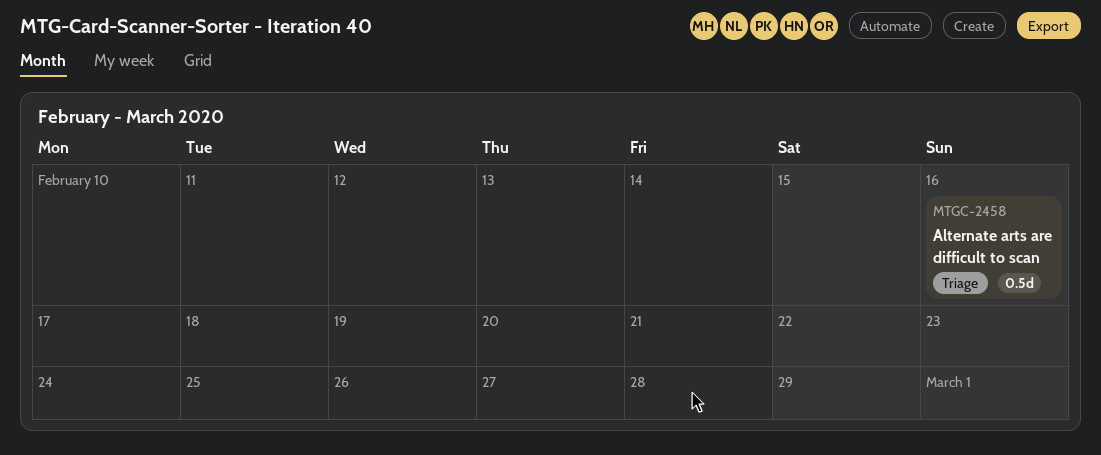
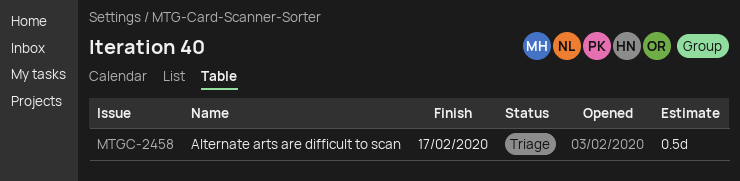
MTGC-2458, due: Feb 16 -> Feb 17

